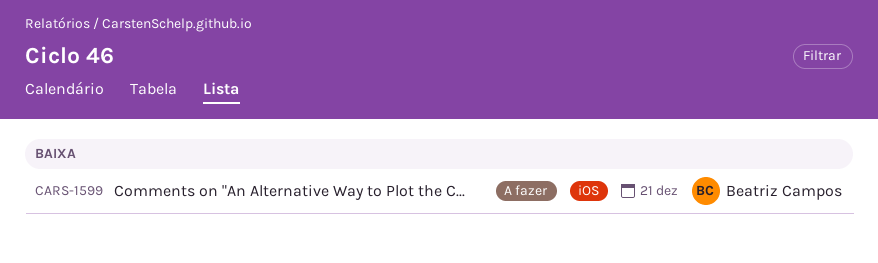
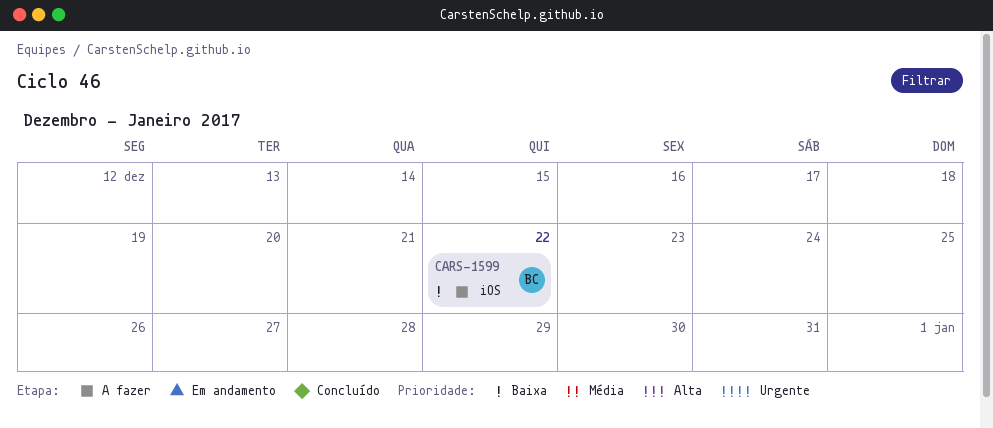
CARS-1599, due: Dec 21 -> Dec 22

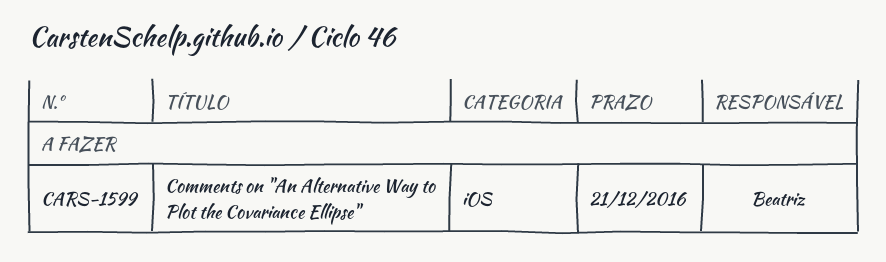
CARS-1599, due: Dec 22 -> Dec 21

